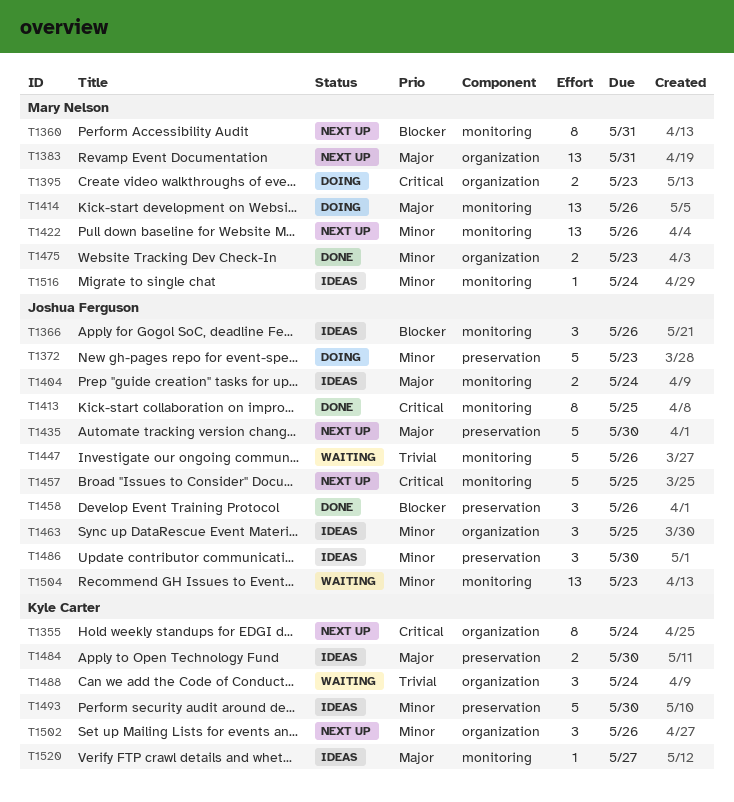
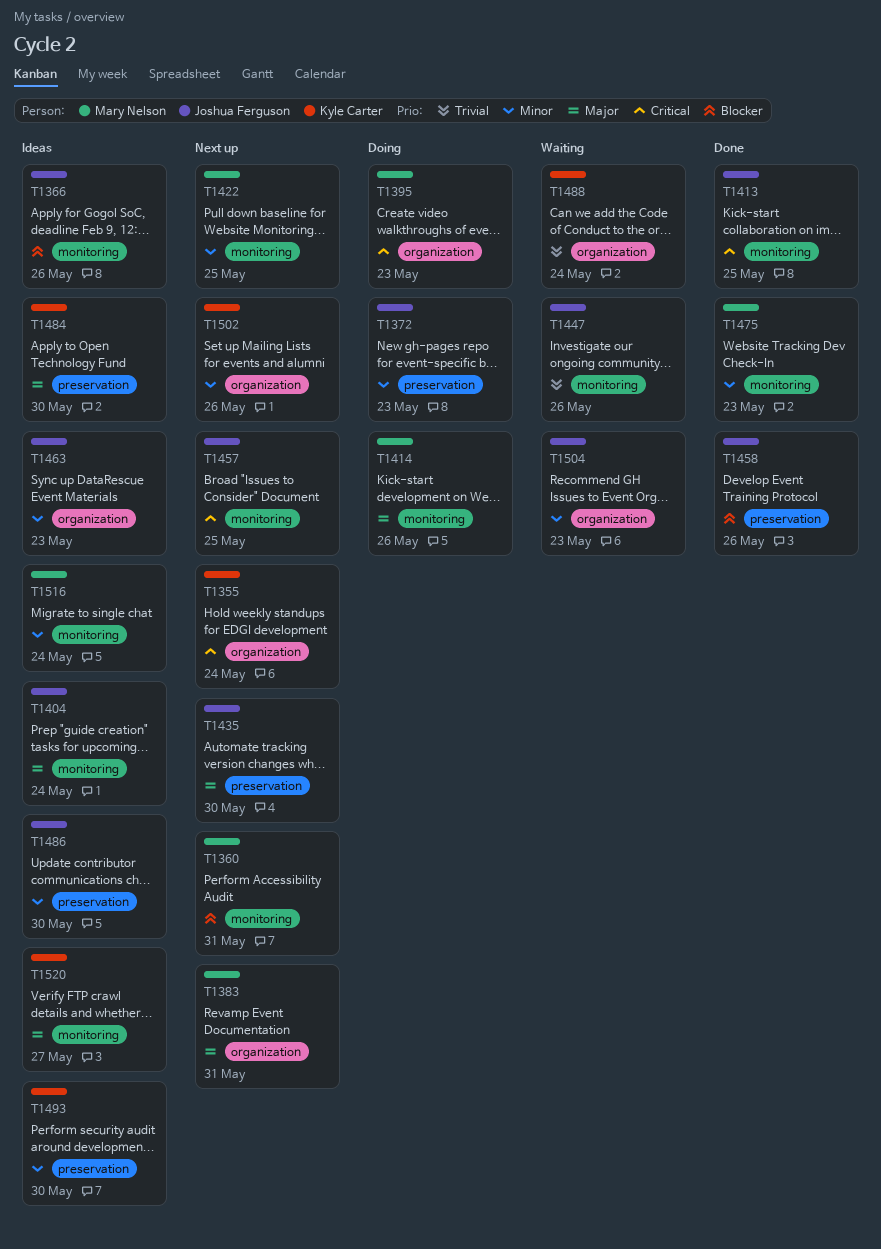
T1422, due: May 26 -> May 25
T1463, due: May 25 -> May 23
T1475, label: organization -> monitoring
T1504, label: monitoring -> organization

